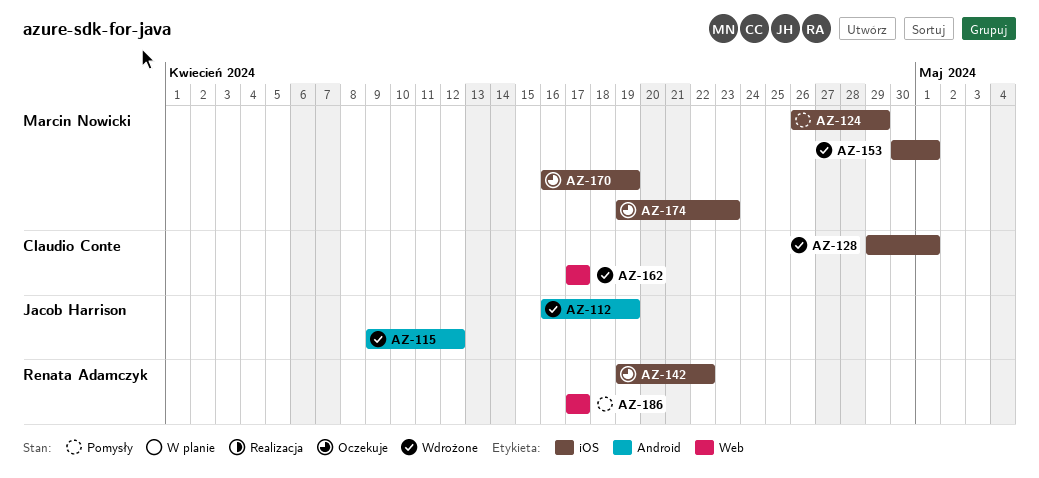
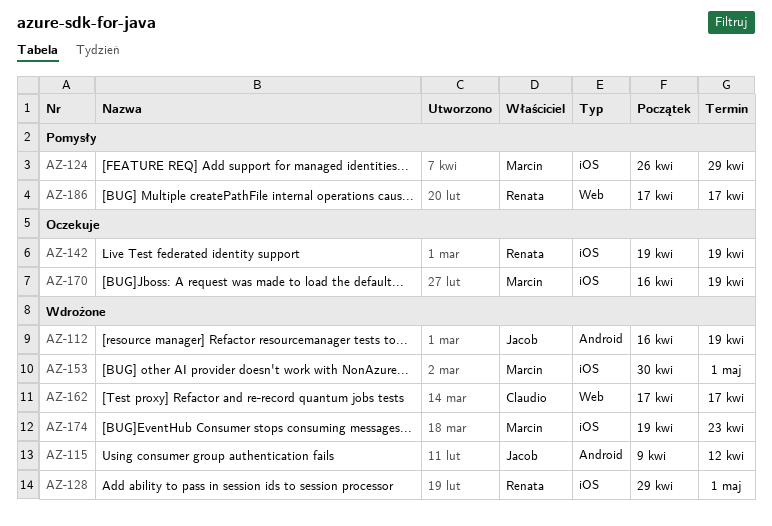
AZ-128, owner: Claudio Conte -> Renata Adamczyk
AZ-142, due: Apr 22 -> Apr 19
AZ-174, status: Oczekuje -> Wdrożone

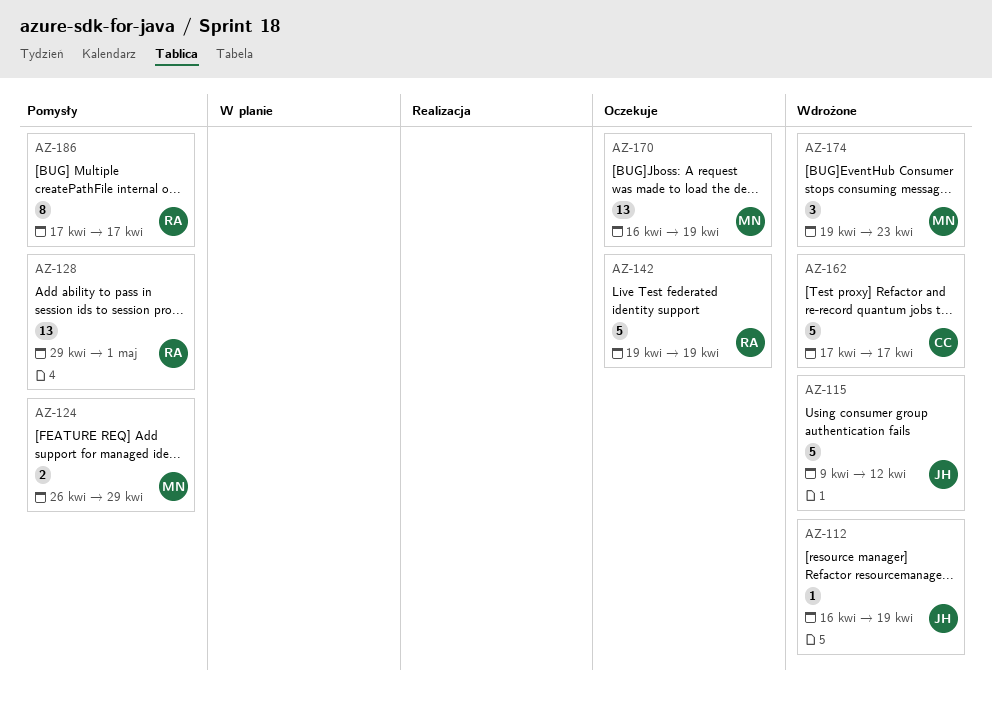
AZ-128, status: Wdrożone -> Pomysły
AZ-153: present -> none

